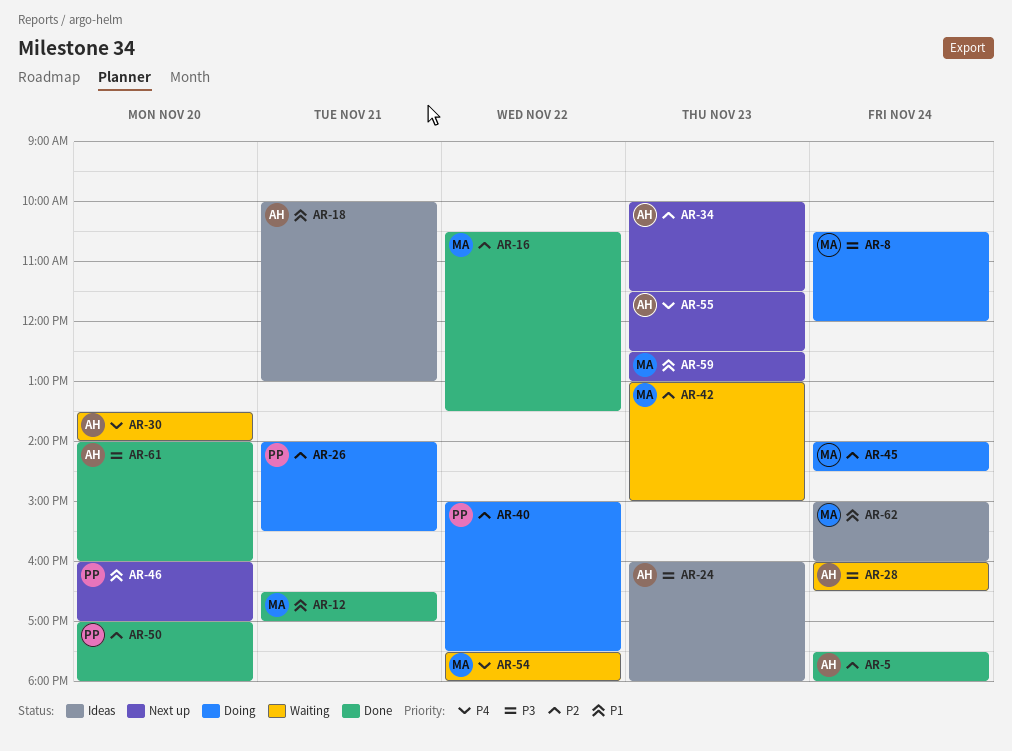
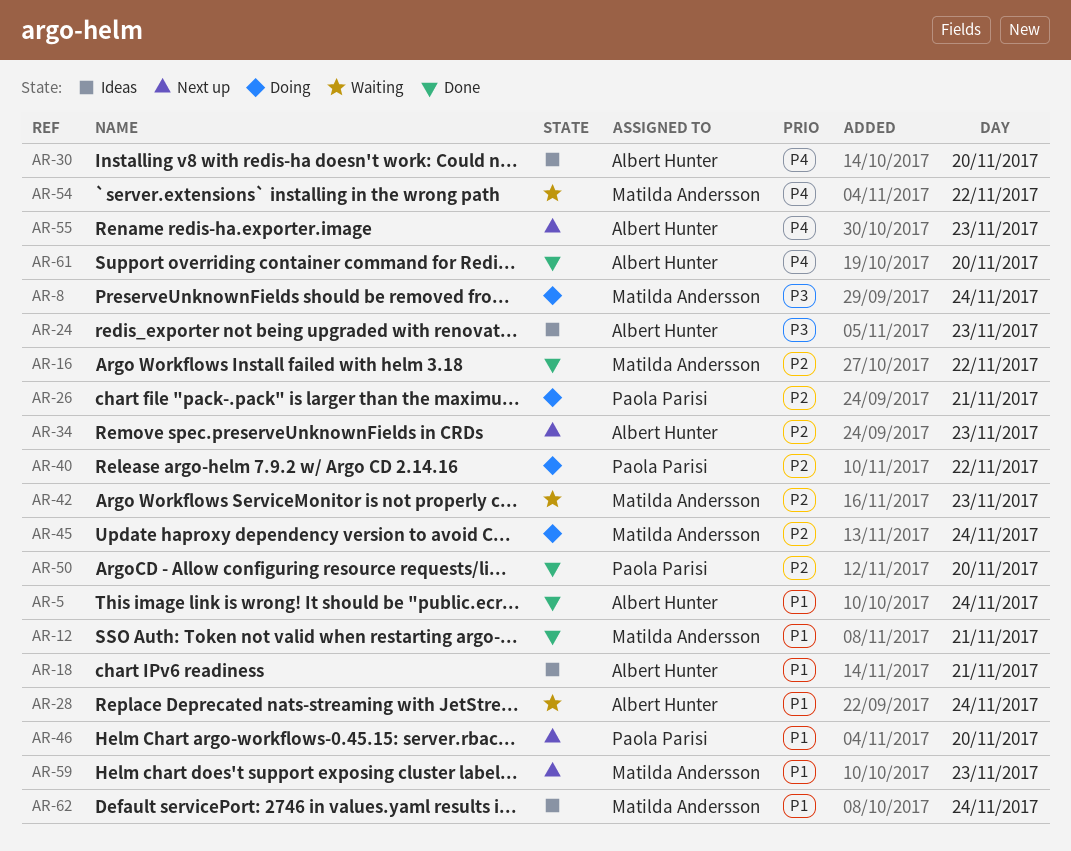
AR-5, priority: P2 -> P1
AR-28, priority: P3 -> P1
AR-30, status: Waiting -> Ideas
AR-61, priority: P3 -> P4

